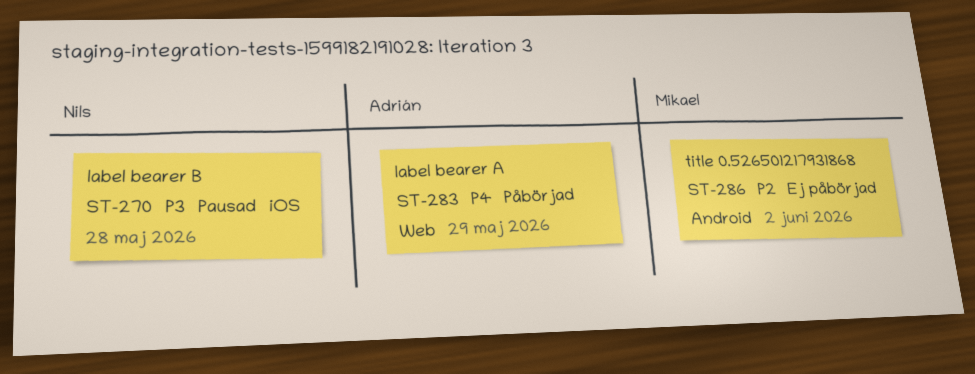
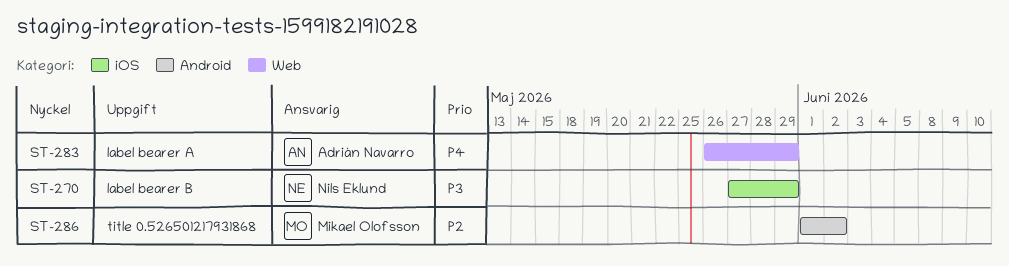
ST-270, due: May 28 -> May 29

